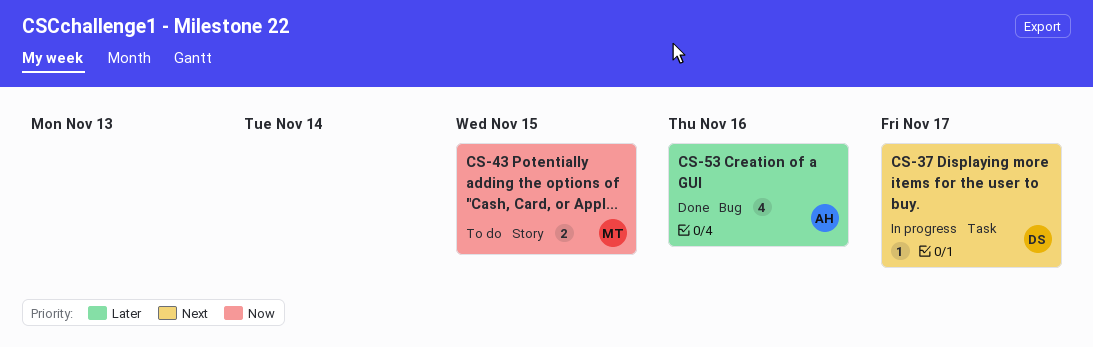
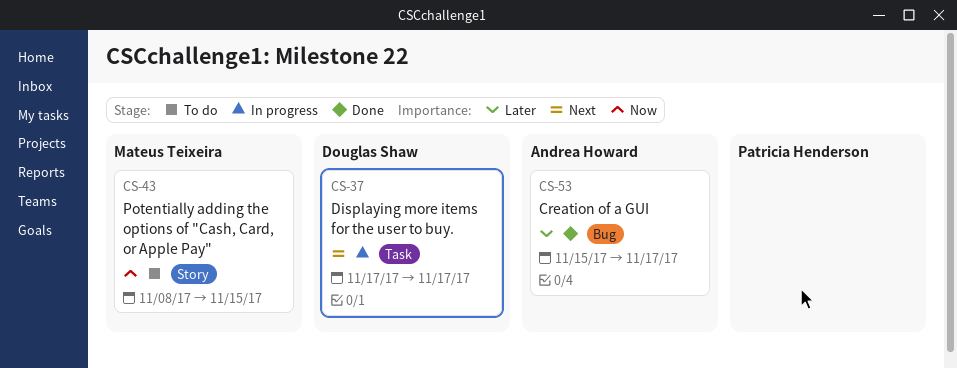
CS-53, due: Nov 16 -> Nov 17

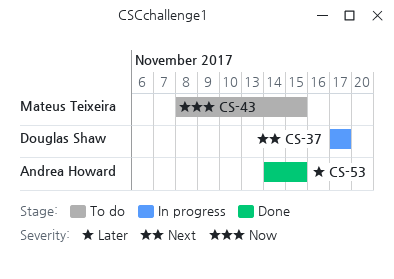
CS-53, start: Nov 15 -> Nov 14
CS-53, due: Nov 17 -> Nov 15

